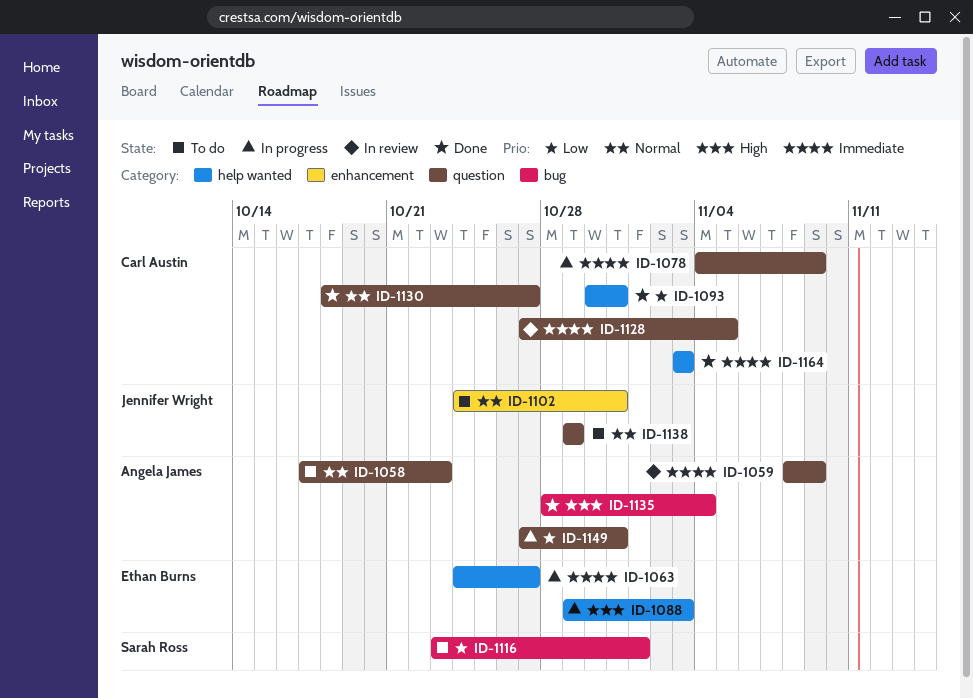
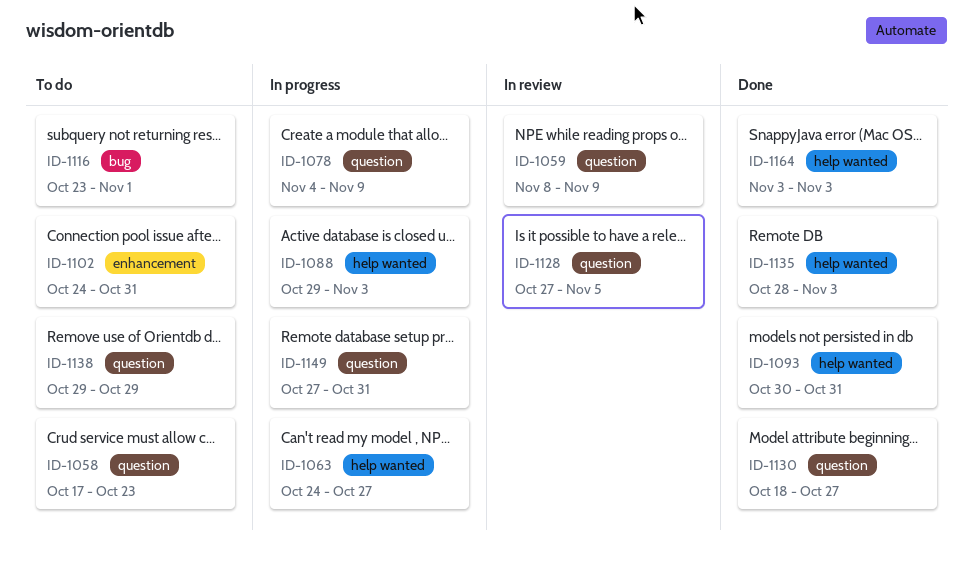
ID-1135, label: bug -> help wanted
ID-1135, due: Nov 4 -> Nov 3

